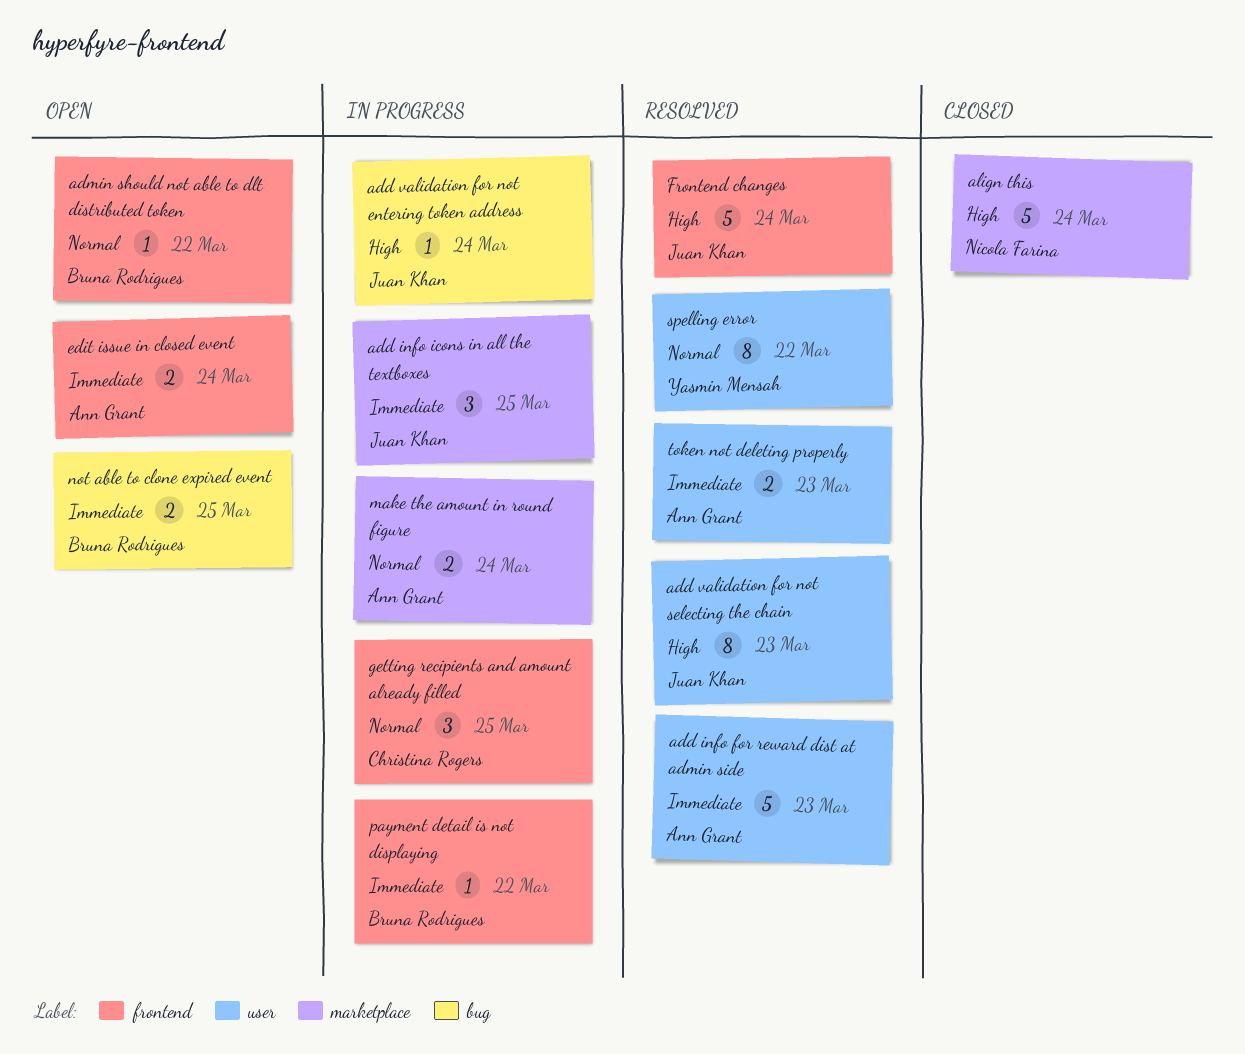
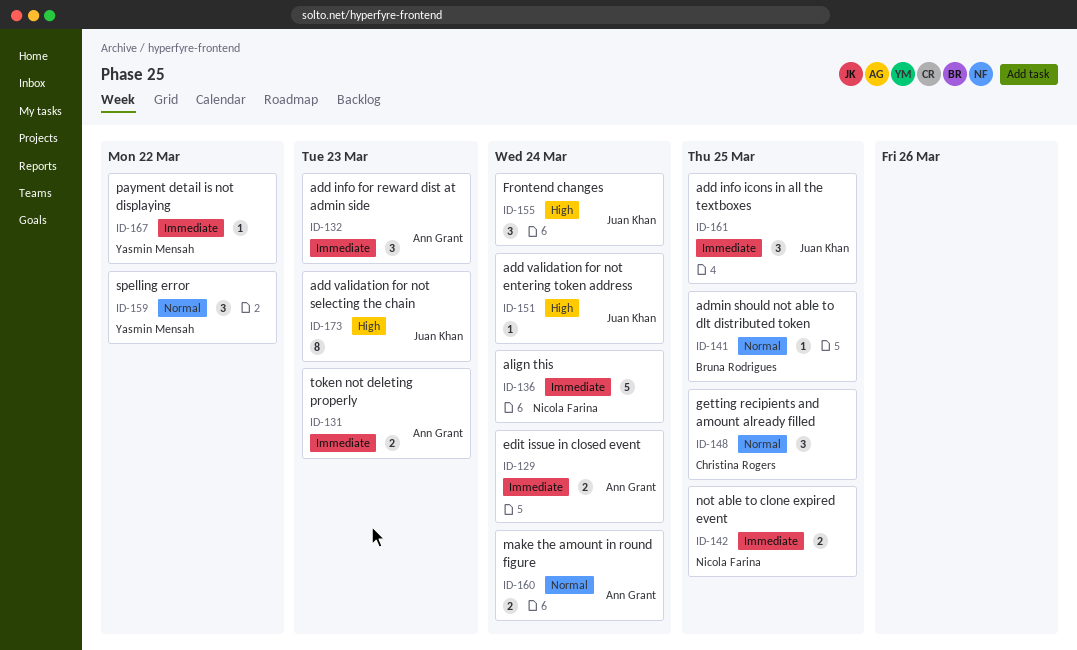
add info for reward dist at admin side, estimate: 5 -> 3
admin should not able to dlt distributed token, due: Mar 22 -> Mar 25
align this, priority: High -> Immediate
Frontend changes, estimate: 5 -> 3
not able to clone expired event, owner: Bruna Rodrigues -> Nicola Farina
payment detail is not displaying, owner: Bruna Rodrigues -> Yasmin Mensah
spelling error, estimate: 8 -> 3

